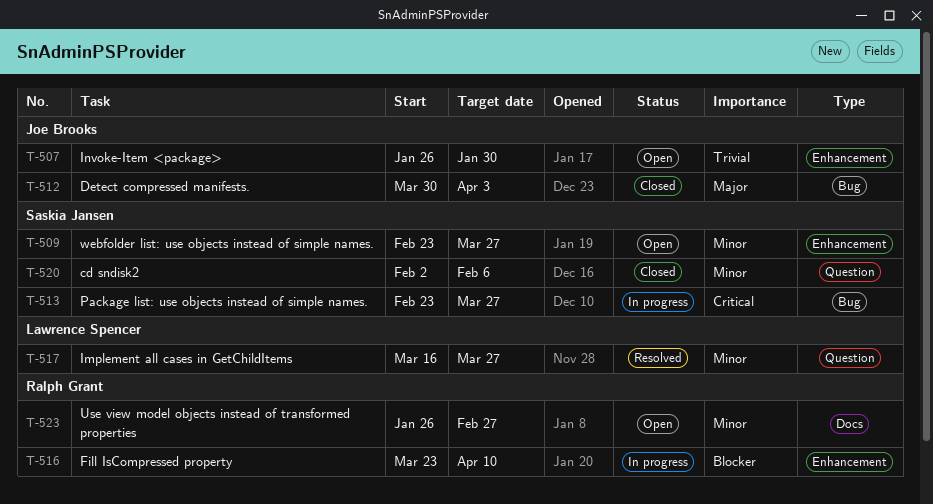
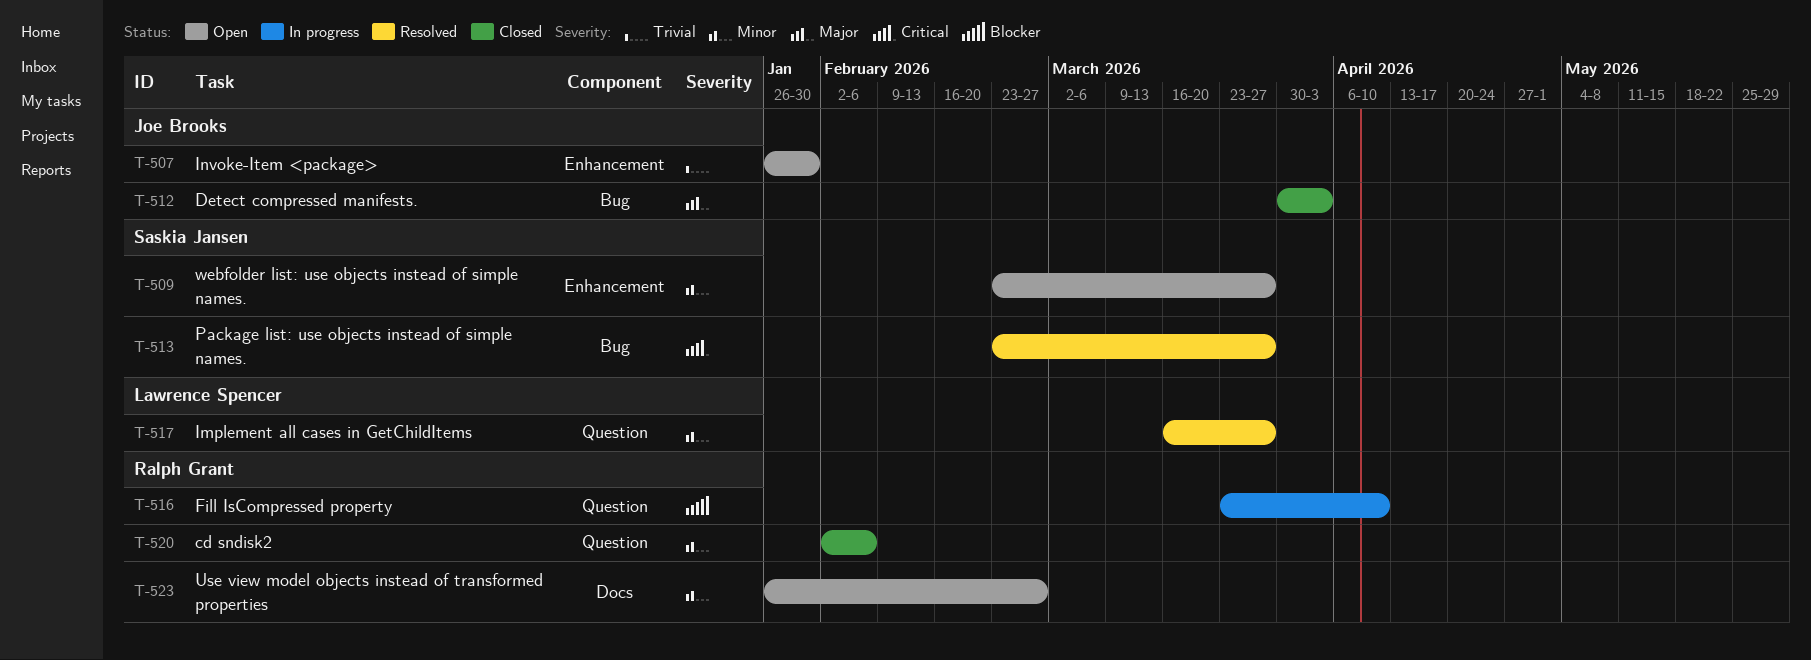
T-513, status: In progress -> Resolved
T-516, label: Enhancement -> Question
T-520, owner: Saskia Jansen -> Ralph Grant

